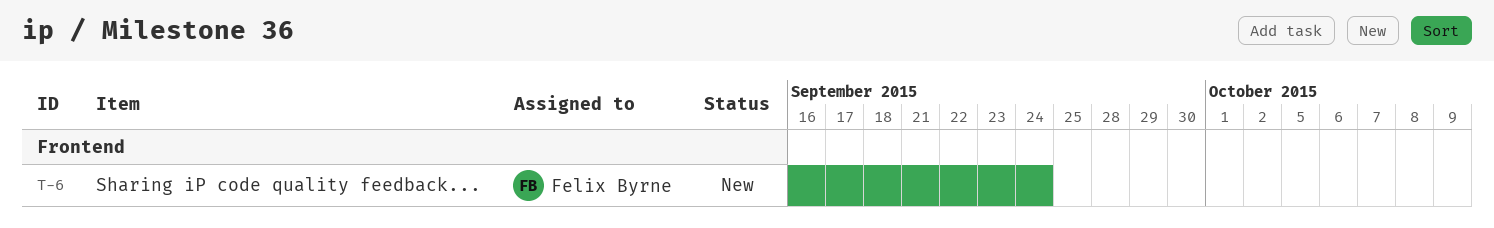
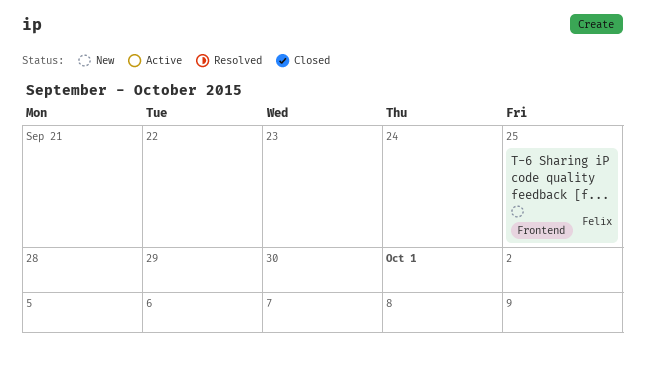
T-6, due: Sep 24 -> Sep 25

